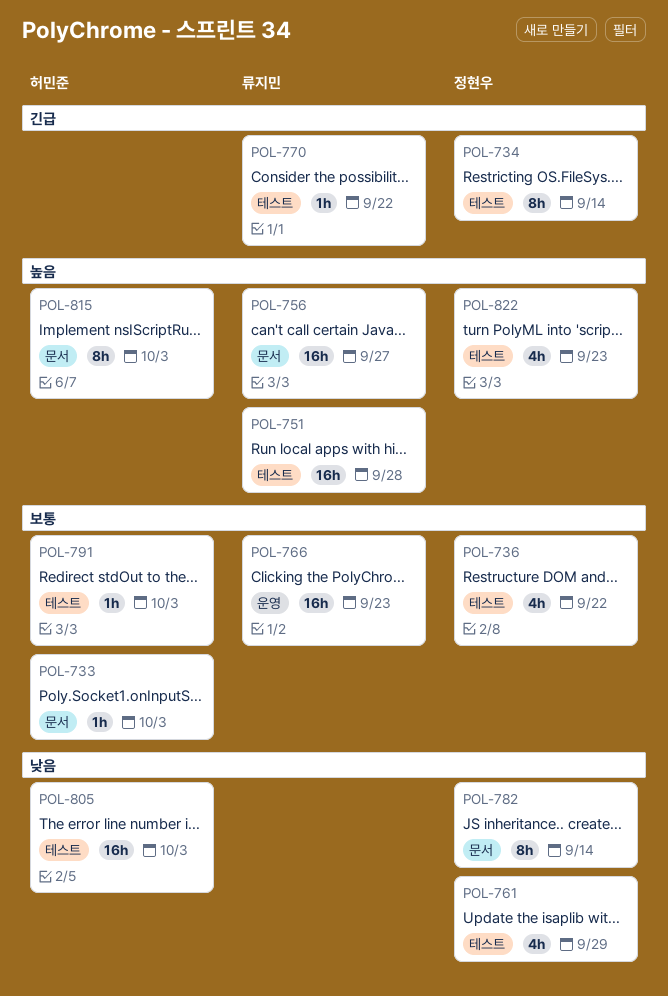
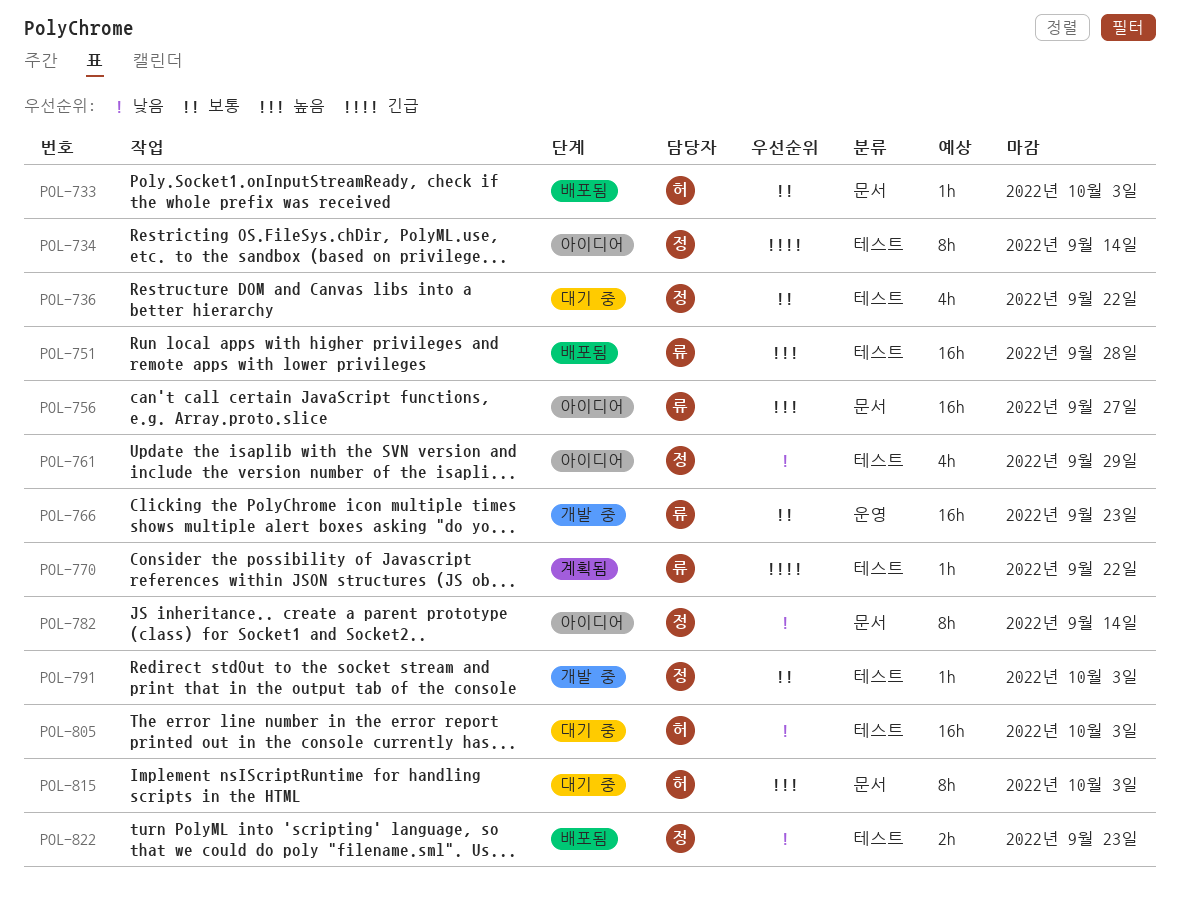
POL-791, owner: 허민준 -> 정현우
POL-822, priority: 높음 -> 낮음
POL-822, estimate: 4h -> 2h

